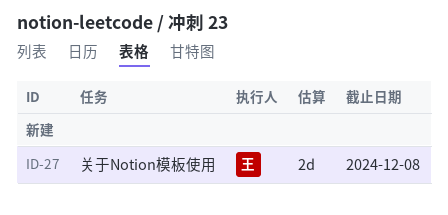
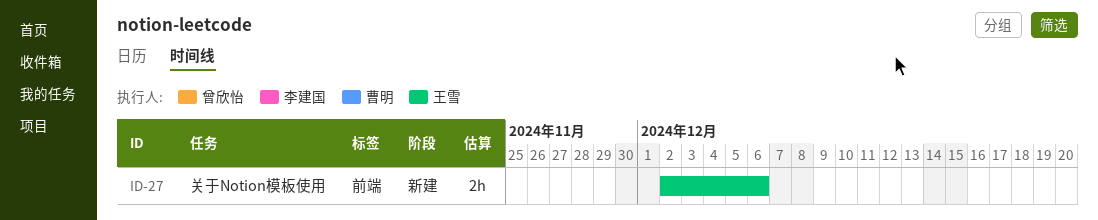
ID-27, estimate: 2d -> 2h
ID-27, due: Dec 8 -> Dec 6

